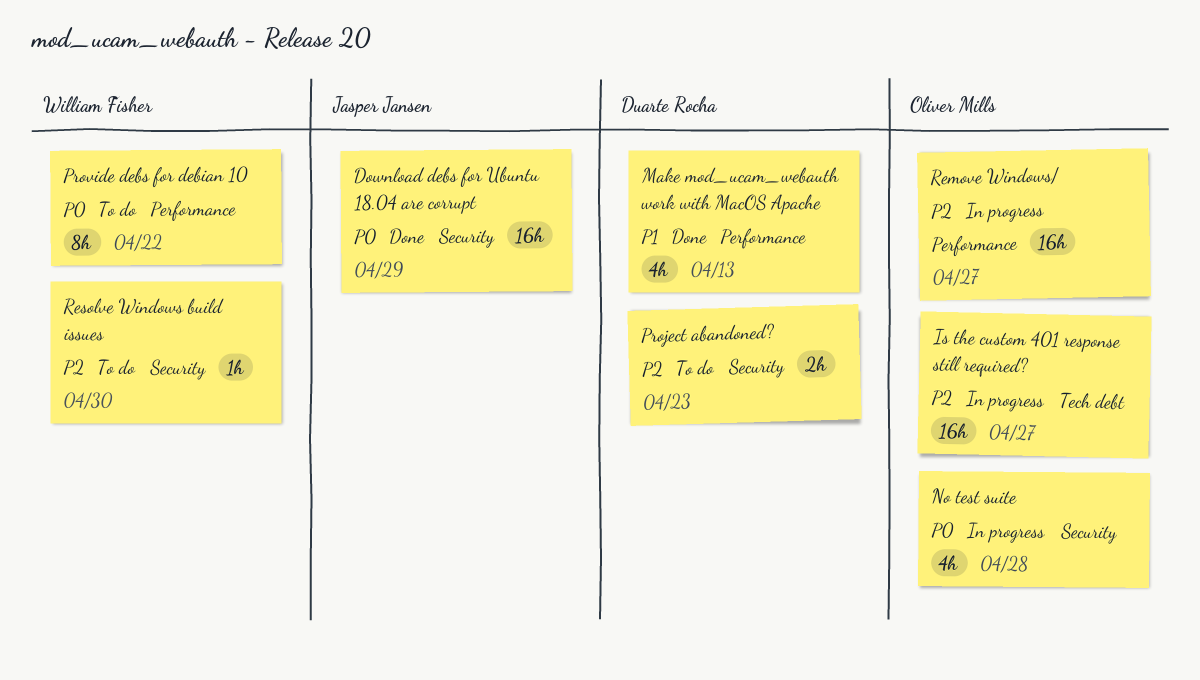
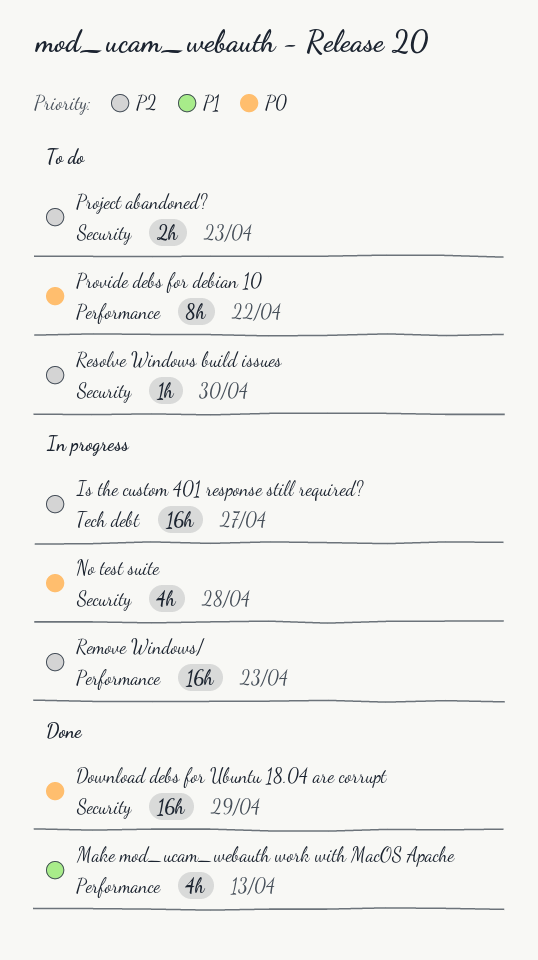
Remove Windows/, due: Apr 27 -> Apr 23

